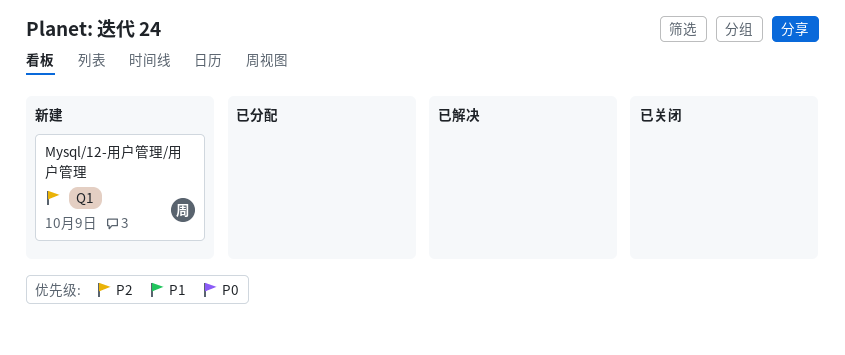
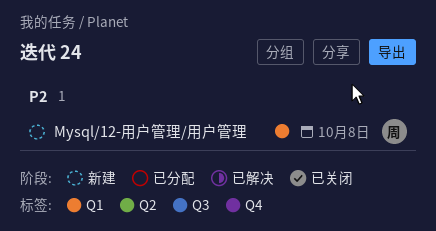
Mysql/12-用户管理/用户管理, due: Oct 9 -> Oct 8

